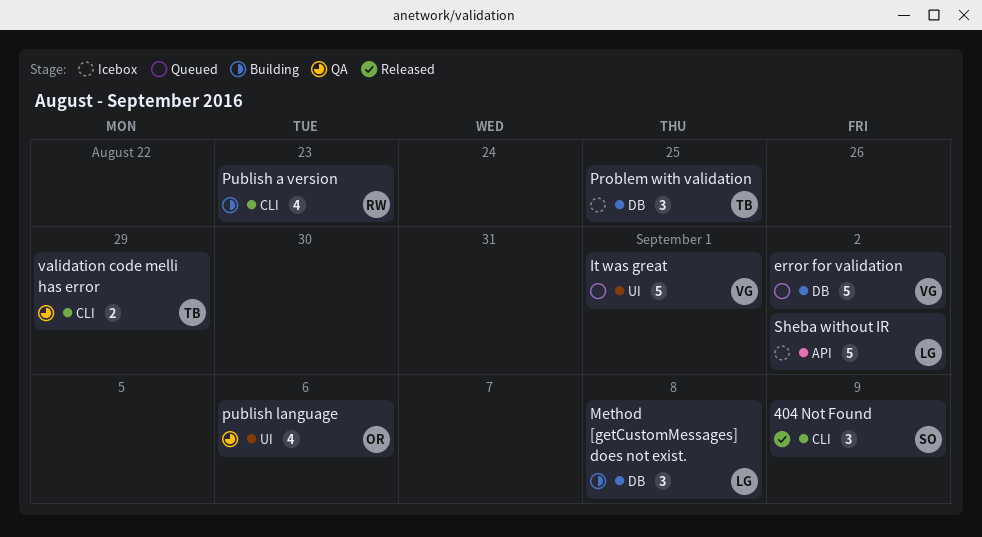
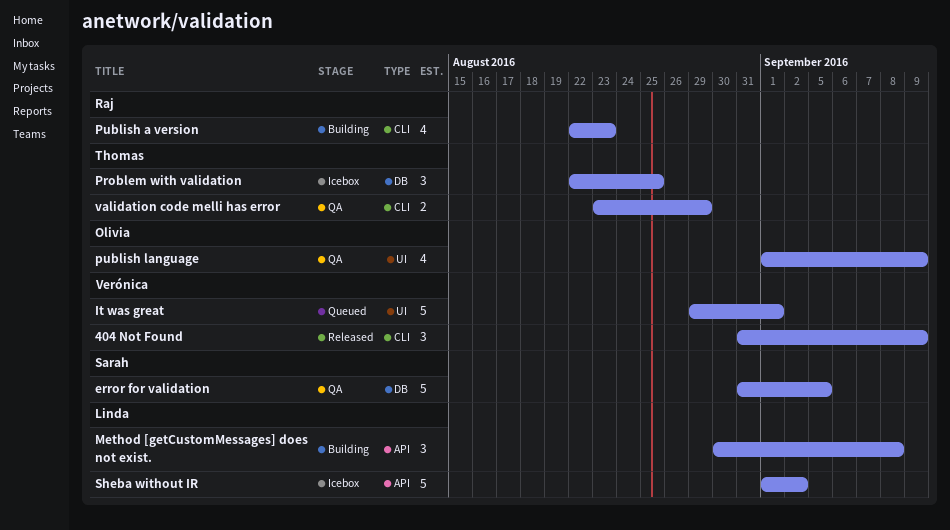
404 Not Found, owner: Sarah -> Verónica
error for validation, status: Queued -> QA
error for validation, owner: Verónica -> Sarah
error for validation, due: Sep 2 -> Sep 5
Method [getCustomMessages] does not exist., label: DB -> API
publish language, due: Sep 6 -> Sep 9

